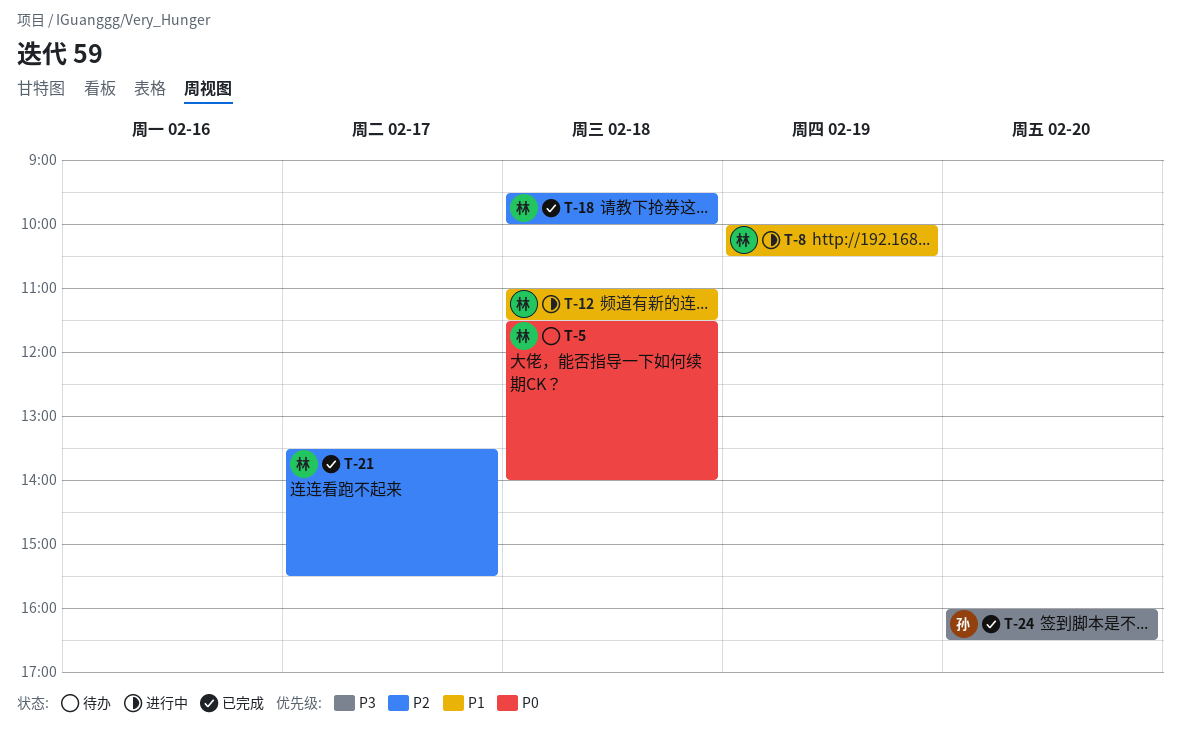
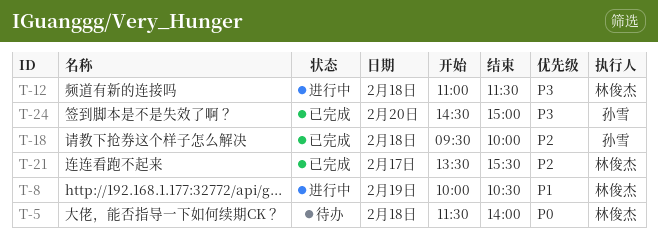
T-12, priority: P1 -> P3
T-18, owner: 林俊杰 -> 孙雪
T-24, begins: 16:00 -> 14:30
T-24, ends: 16:30 -> 15:00

